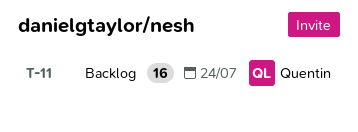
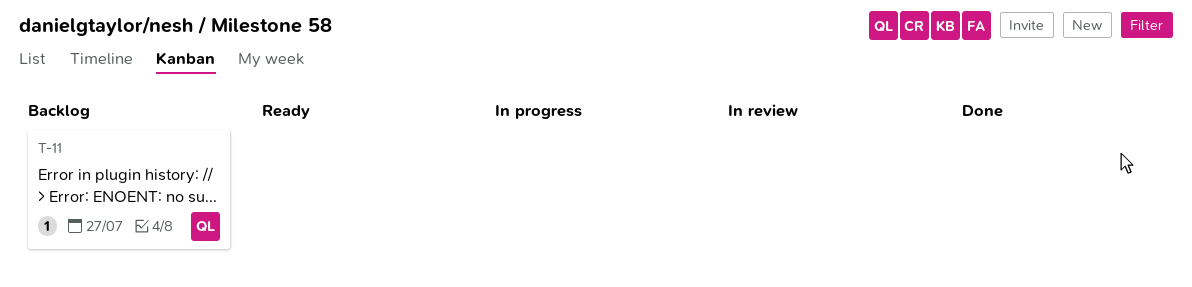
T-11, estimate: 16 -> 1
T-11, due: Jul 24 -> Jul 27

